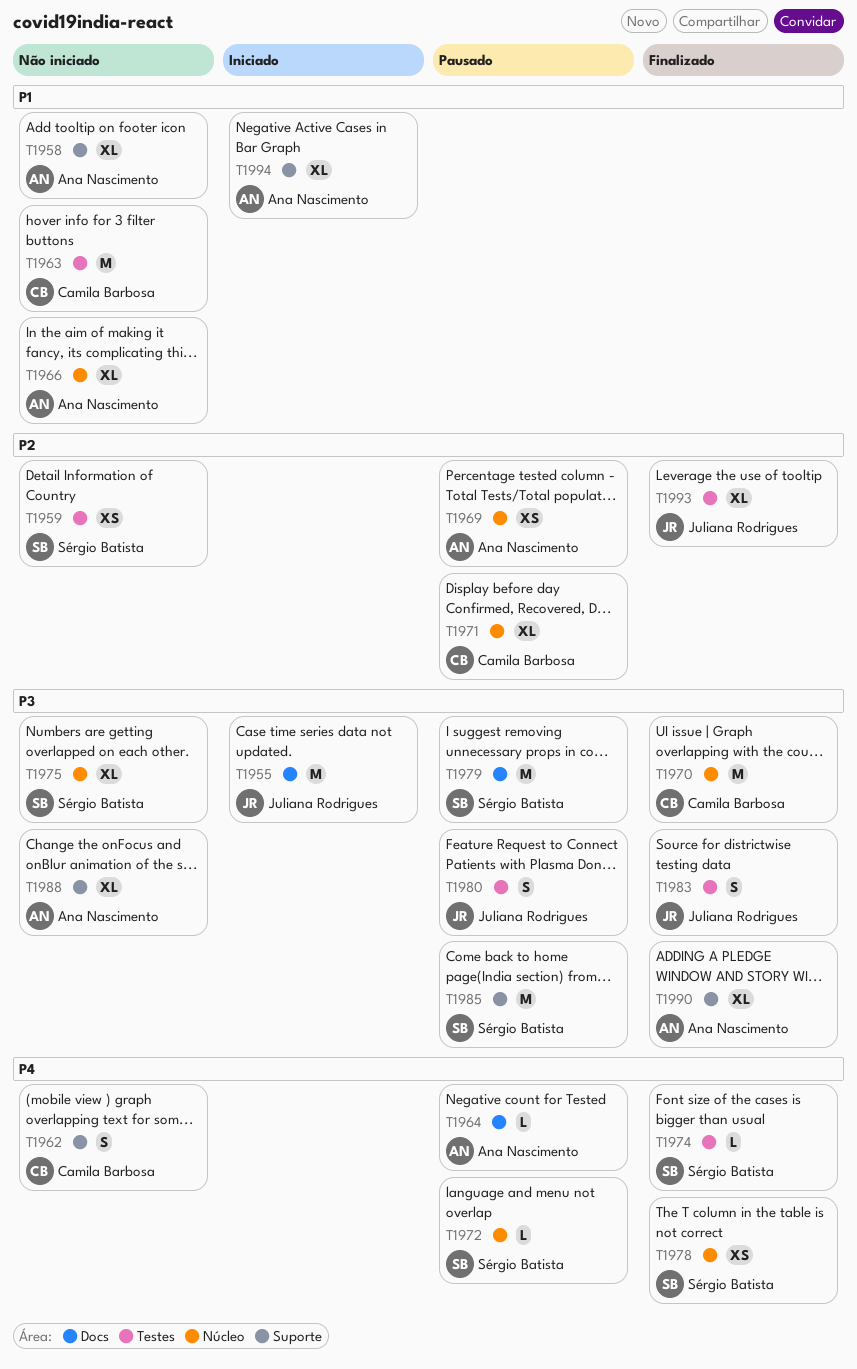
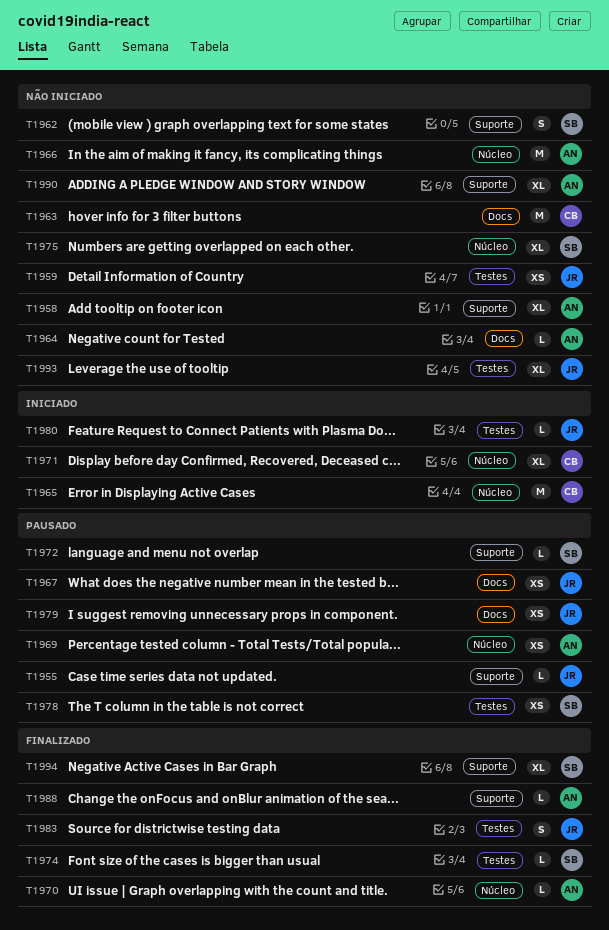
T1955, status: Iniciado -> Pausado
T1955, label: Docs -> Suporte
T1955, estimate: M -> L
T1959, owner: Sérgio Batista -> Juliana Rodrigues
T1962, owner: Camila Barbosa -> Sérgio Batista
T1963, label: Testes -> Docs
T1964, status: Pausado -> Não iniciado
T1965: none -> present
T1966, estimate: XL -> M
T1967: none -> present
T1970, owner: Camila Barbosa -> Ana Nascimento
T1970, estimate: M -> L
T1971, status: Pausado -> Iniciado
T1972, label: Núcleo -> Suporte
T1978, status: Finalizado -> Pausado
T1978, label: Núcleo -> Testes
T1979, owner: Sérgio Batista -> Juliana Rodrigues
T1979, estimate: M -> XS
T1980, status: Pausado -> Iniciado
T1980, estimate: S -> L
T1985: present -> none
T1988, status: Não iniciado -> Finalizado
T1988, estimate: XL -> L
T1990, status: Finalizado -> Não iniciado
T1993, status: Finalizado -> Não iniciado
T1994, status: Iniciado -> Finalizado
T1994, owner: Ana Nascimento -> Sérgio Batista

